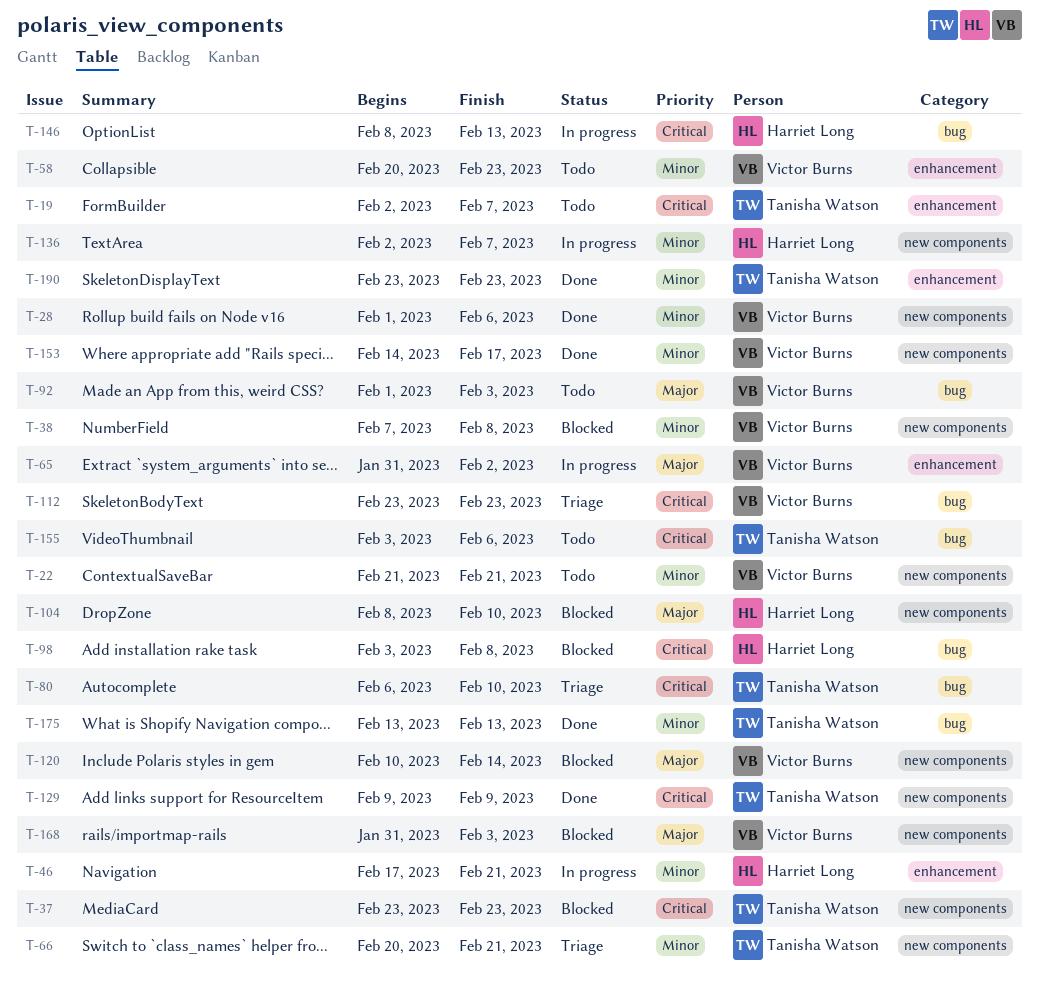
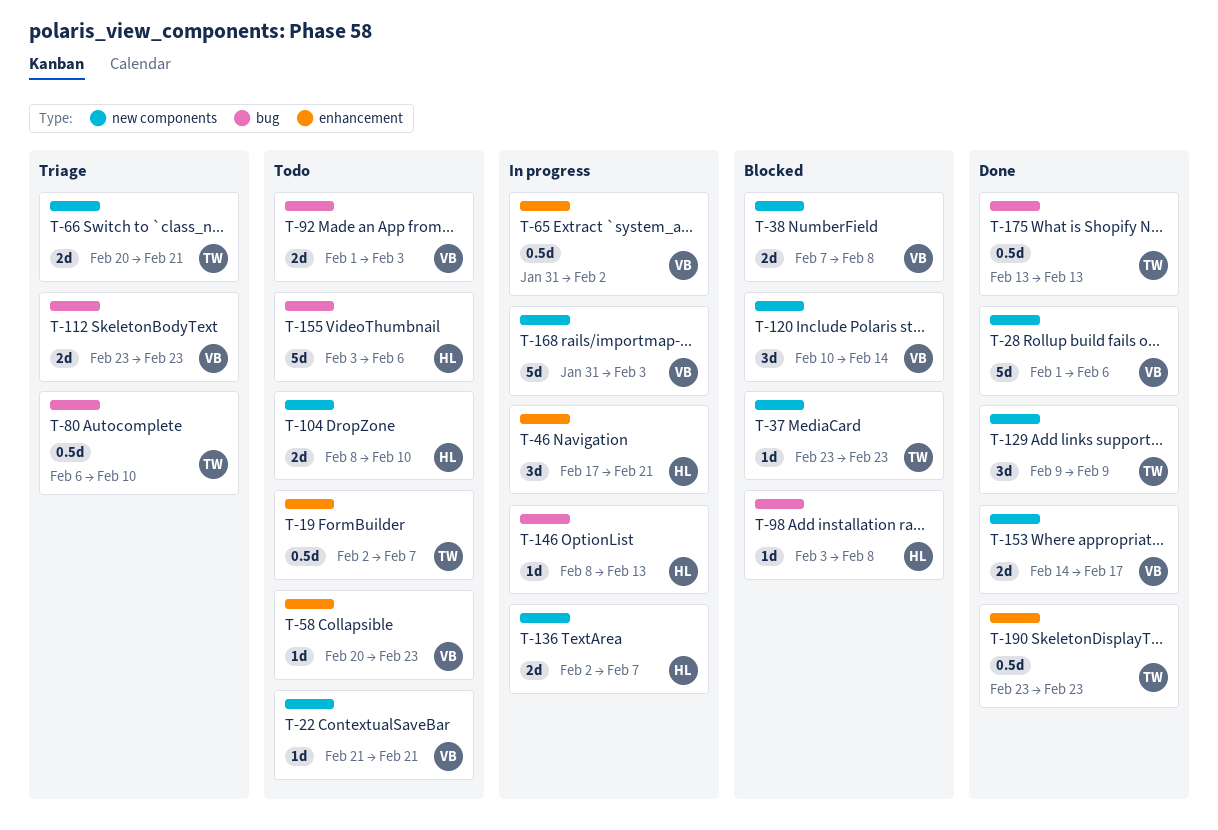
T-104, status: Blocked -> Todo
T-155, owner: Tanisha Watson -> Harriet Long
T-168, status: Blocked -> In progress

